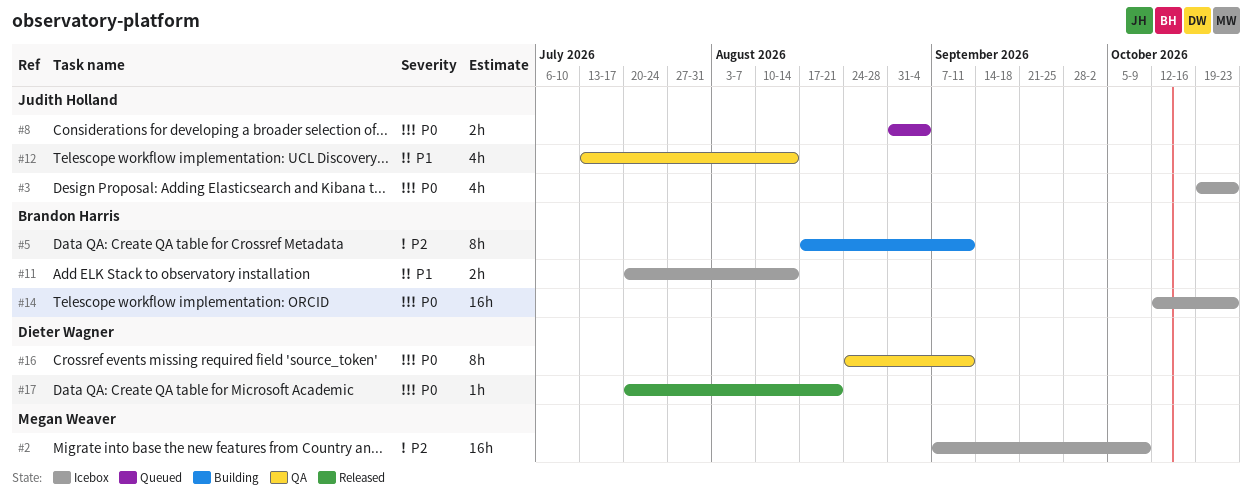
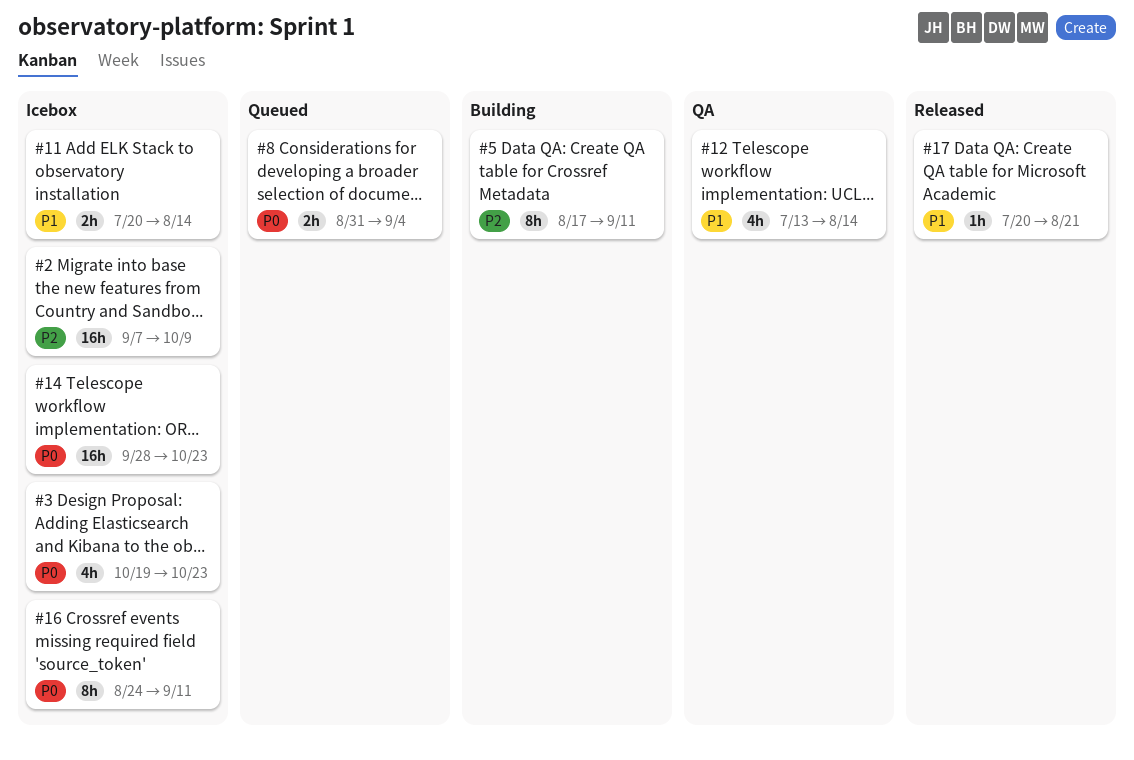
#14, start: Oct 12 -> Sep 28
#16, status: QA -> Icebox
#17, priority: P0 -> P1

